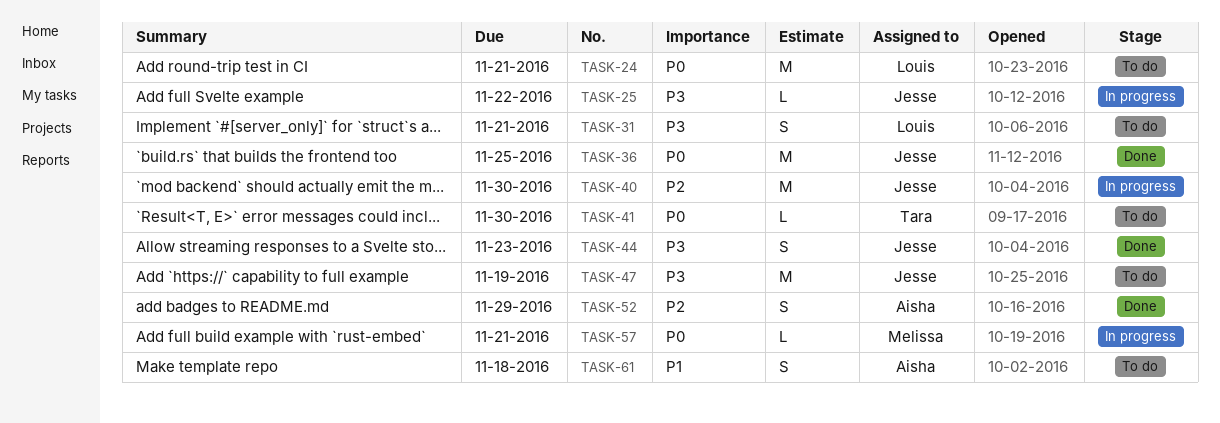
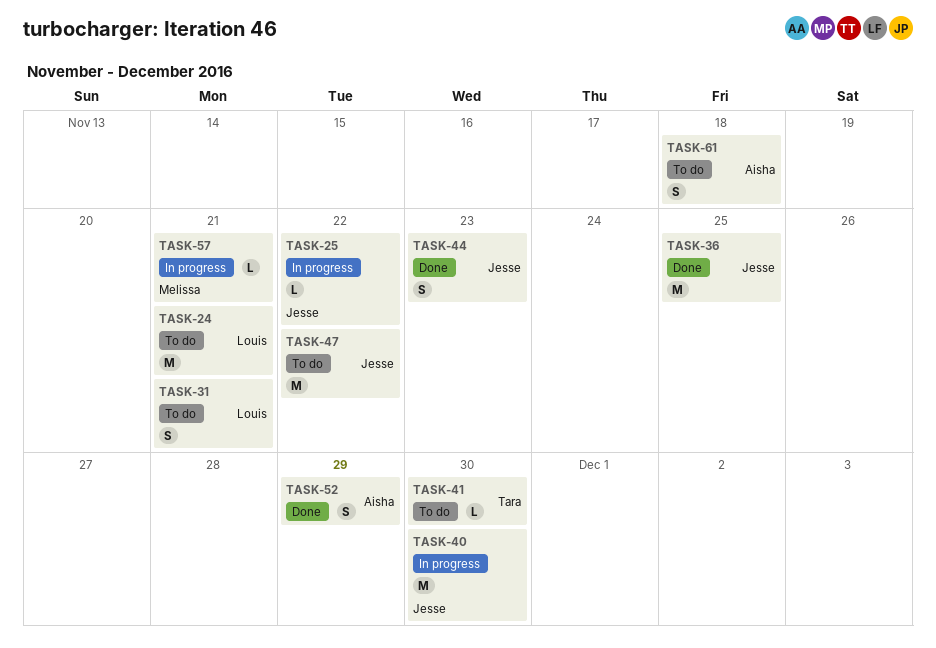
TASK-47, due: Nov 19 -> Nov 22

